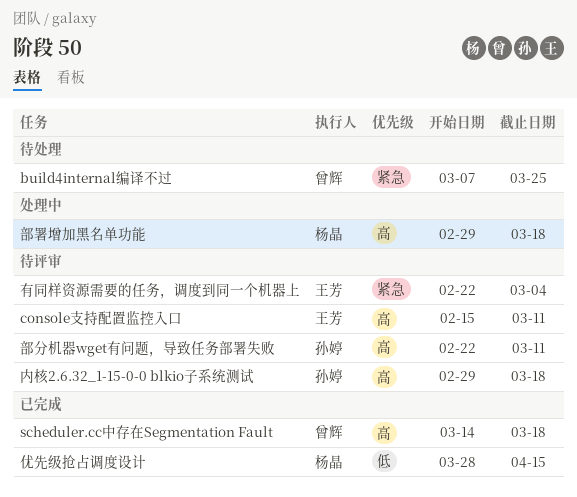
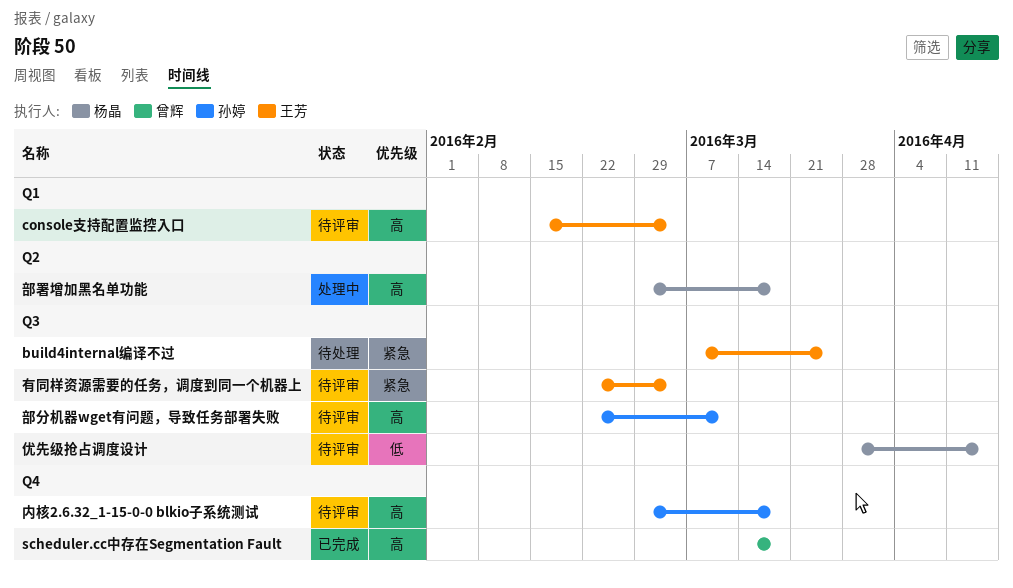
build4internal编译不过, owner: 曾辉 -> 王芳
console支持配置监控入口, due: Mar 11 -> Mar 4
优先级抢占调度设计, status: 已完成 -> 待评审

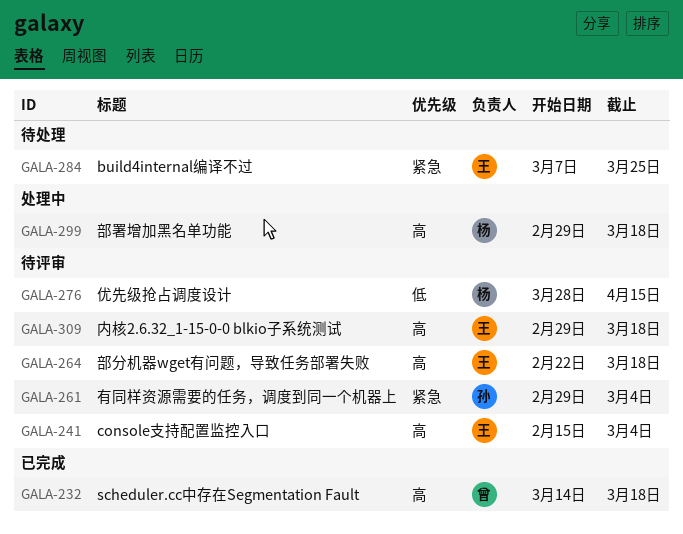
内核2.6.32_1-15-0-0 blkio子系统测试, owner: 孙婷 -> 王芳
有同样资源需要的任务，调度到同一个机器上, owner: 王芳 -> 孙婷
有同样资源需要的任务，调度到同一个机器上, start: Feb 22 -> Feb 29
部分机器wget有问题，导致任务部署失败, owner: 孙婷 -> 王芳
部分机器wget有问题，导致任务部署失败, due: Mar 11 -> Mar 18

